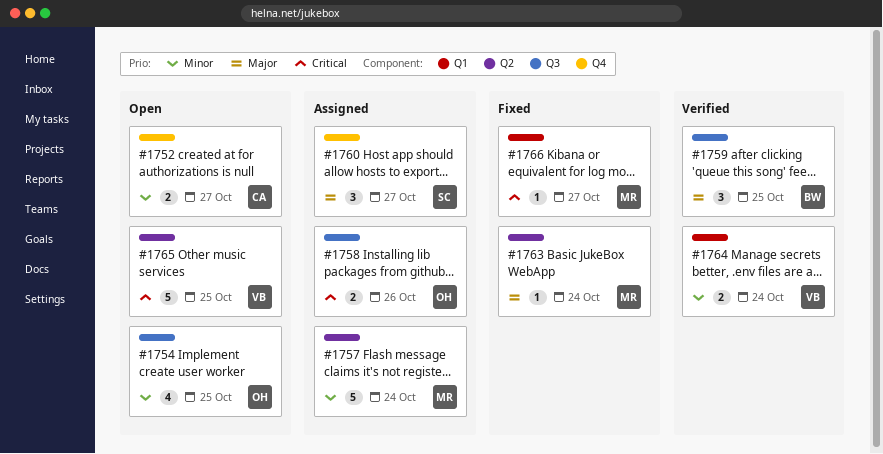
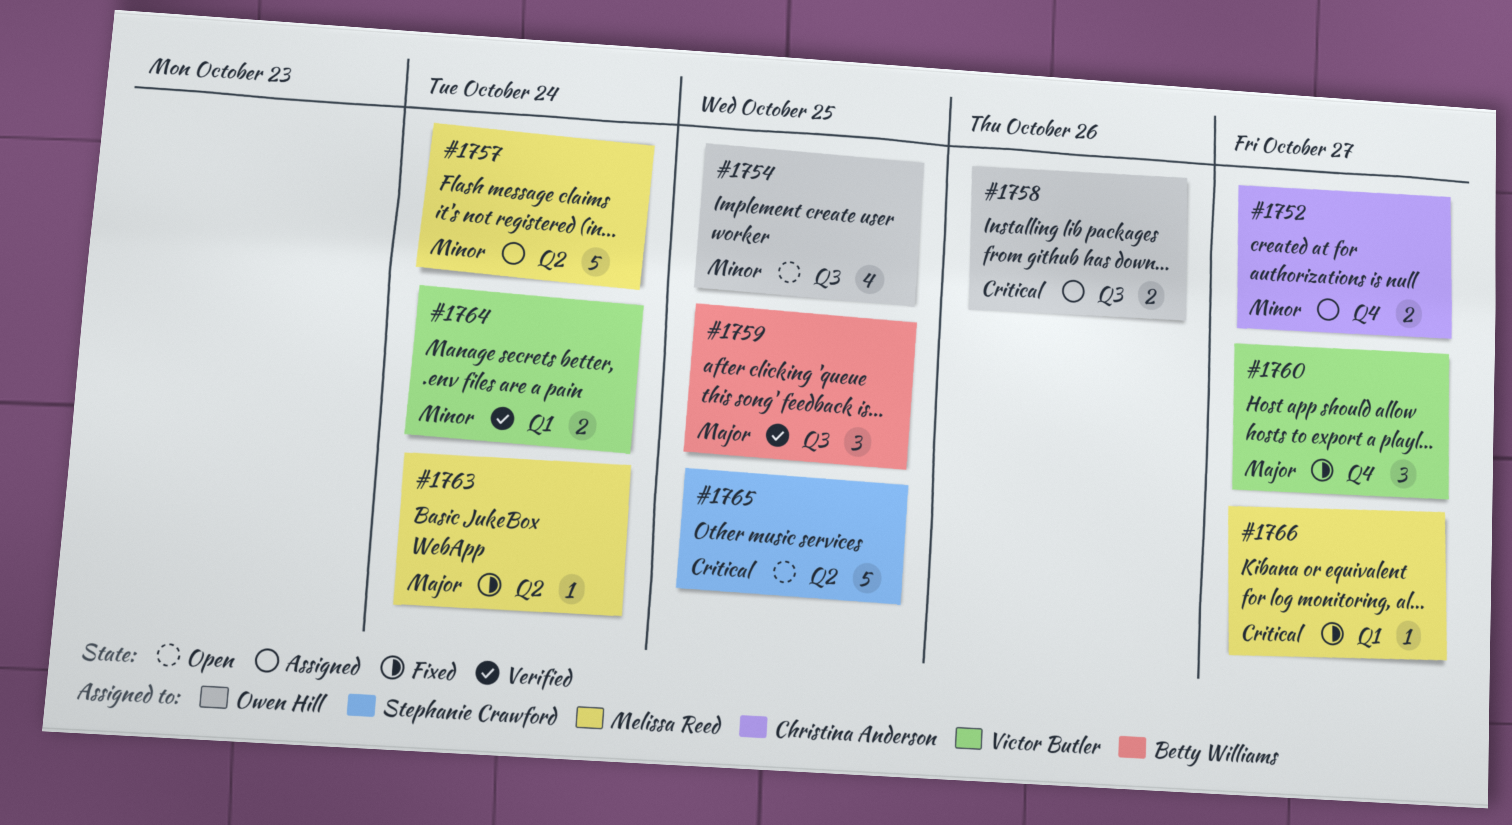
#1752, status: Open -> Assigned
#1760, status: Assigned -> Fixed
#1760, owner: Stephanie Crawford -> Victor Butler
#1765, owner: Victor Butler -> Stephanie Crawford

